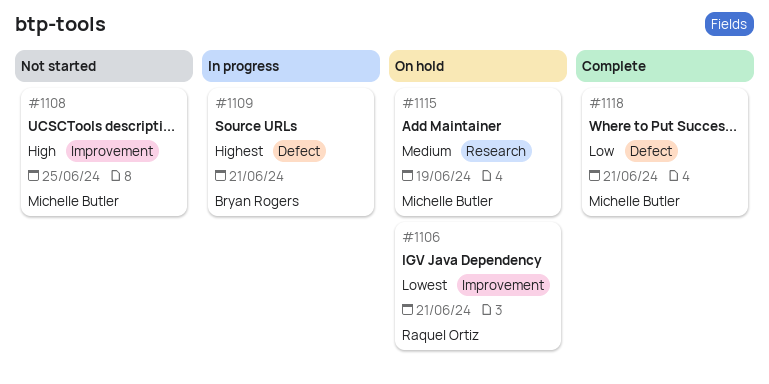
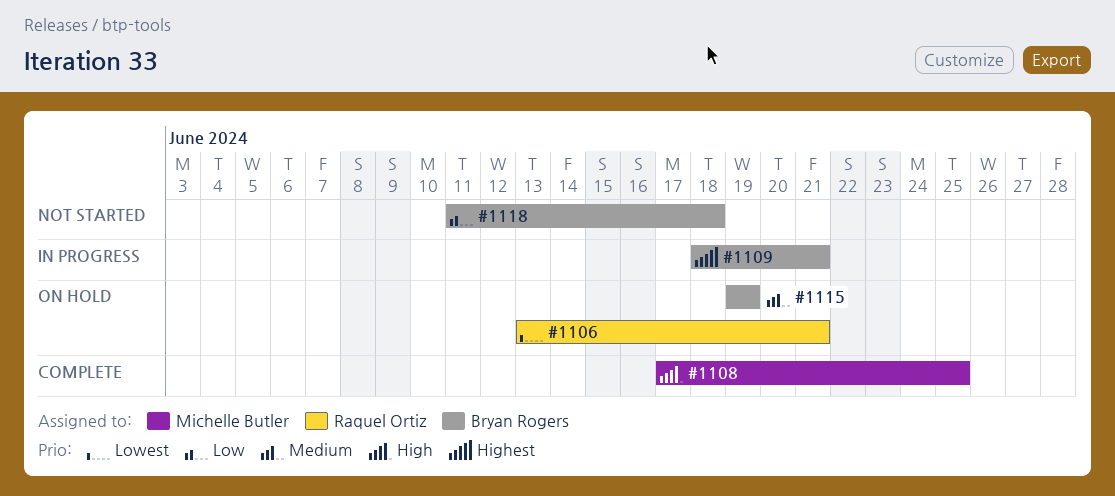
#1108, status: Not started -> Complete
#1115, owner: Michelle Butler -> Bryan Rogers
#1118, status: Complete -> Not started
#1118, owner: Michelle Butler -> Bryan Rogers
#1118, due: Jun 21 -> Jun 18

